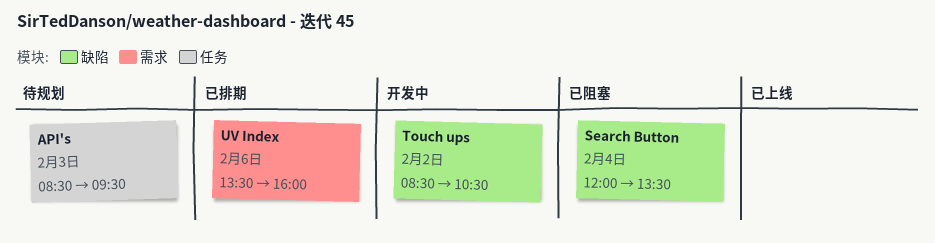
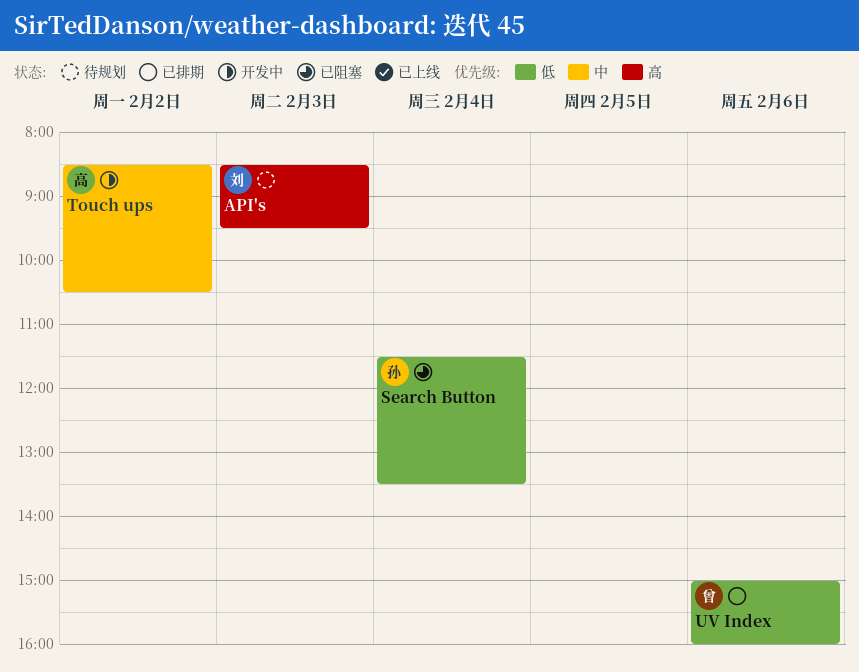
Search Button, begins: 12:00 -> 11:30
UV Index, begins: 13:30 -> 15:00

